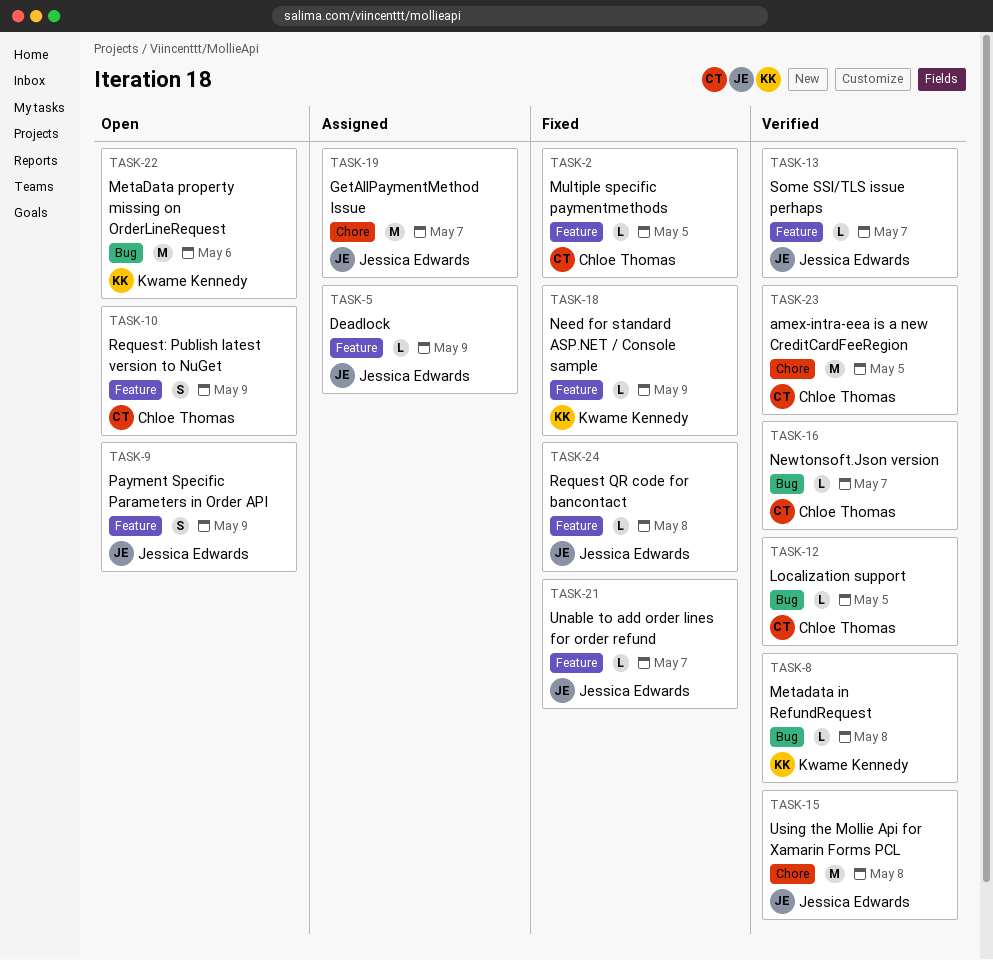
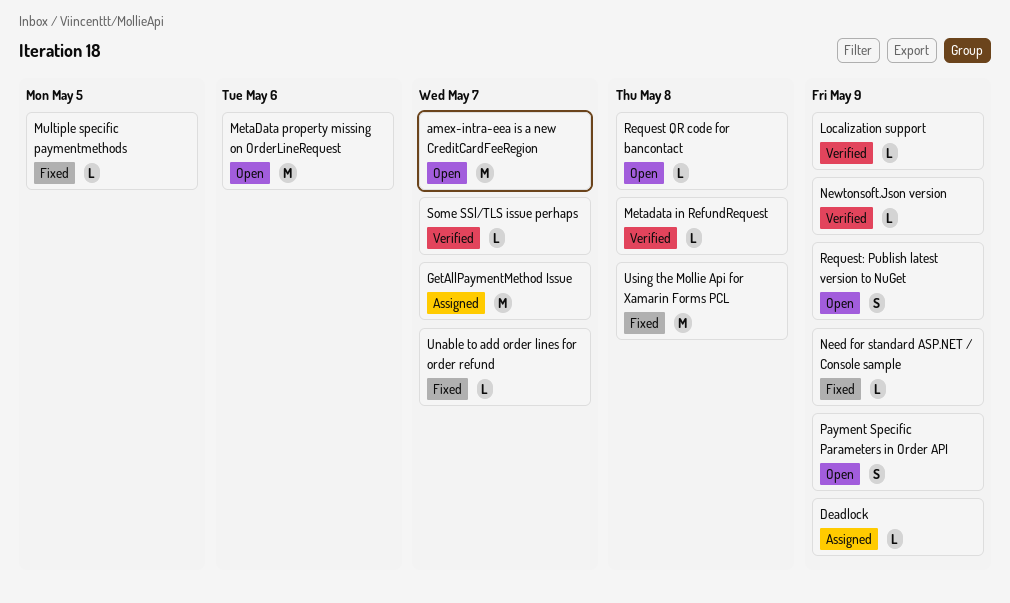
amex-intra-eea is a new CreditCardFeeRegion, status: Verified -> Open
amex-intra-eea is a new CreditCardFeeRegion, due: May 5 -> May 7
Localization support, due: May 5 -> May 9
Newtonsoft.Json version, due: May 7 -> May 9
Request QR code for bancontact, status: Fixed -> Open
Using the Mollie Api for Xamarin Forms PCL, status: Verified -> Fixed

